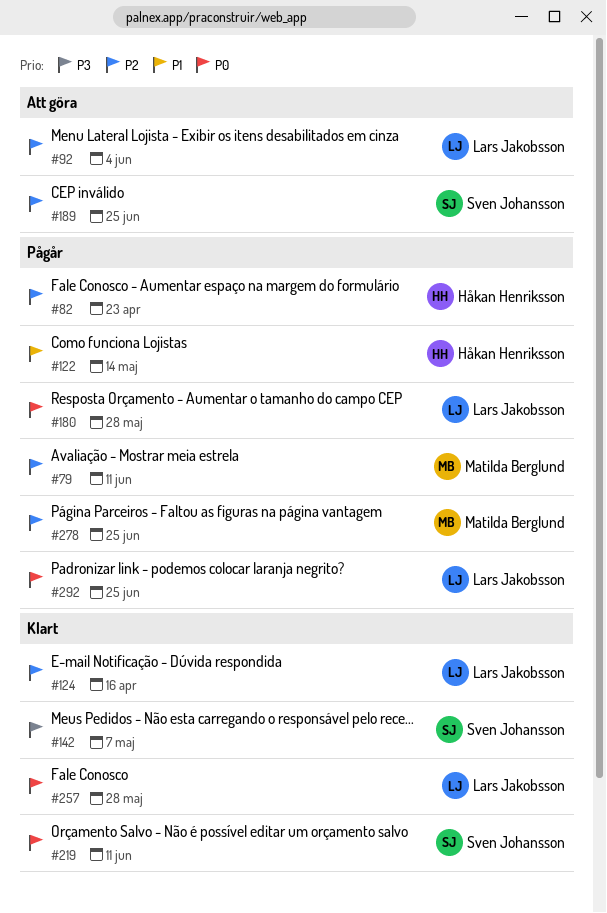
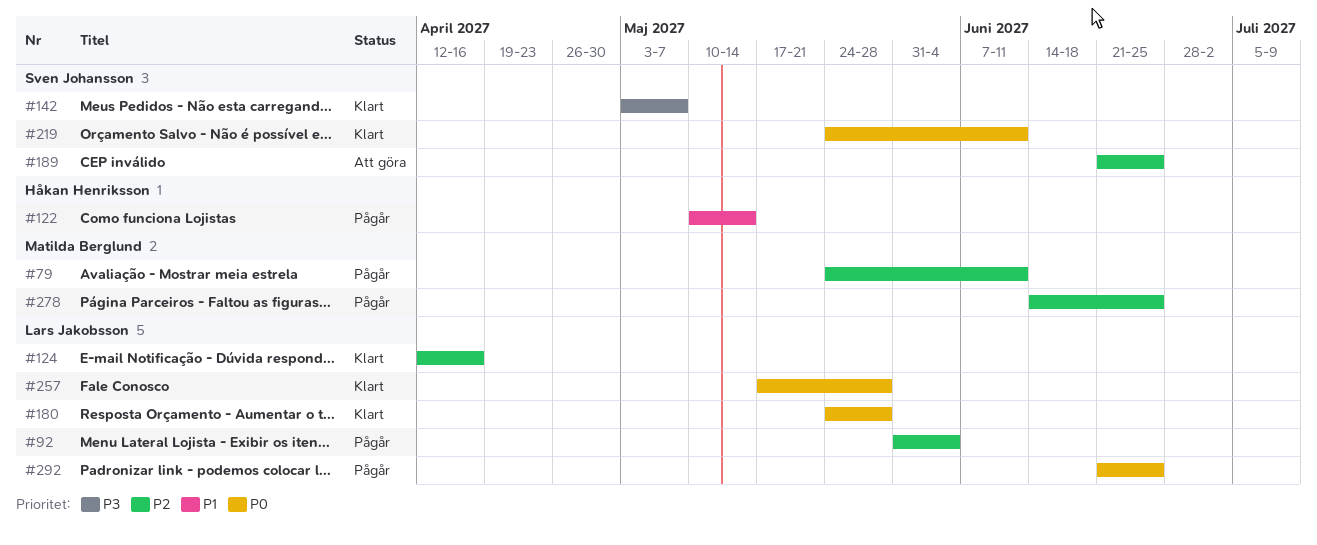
#82: present -> none
#92, status: Att göra -> Pågår
#180, status: Pågår -> Klart

